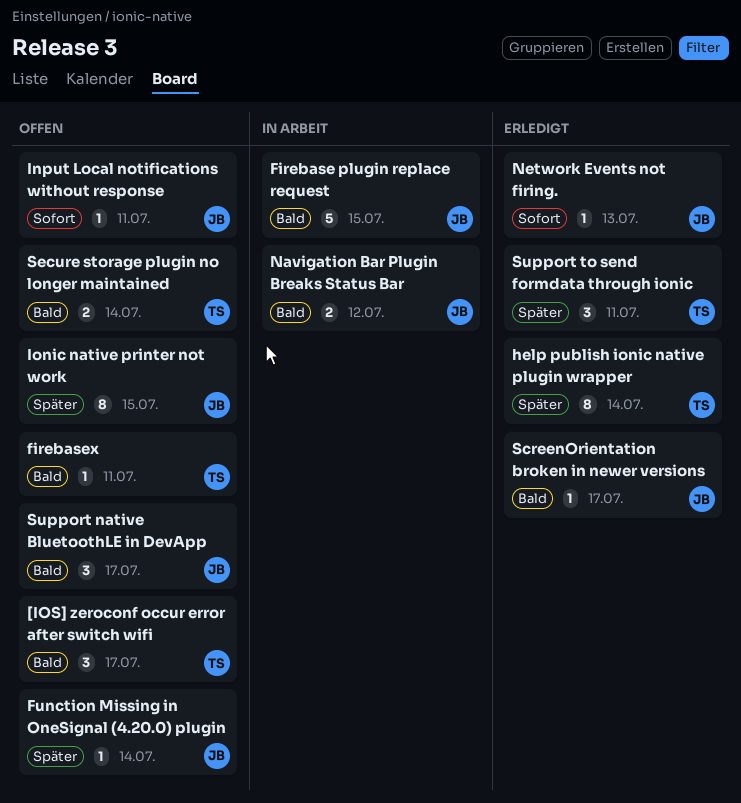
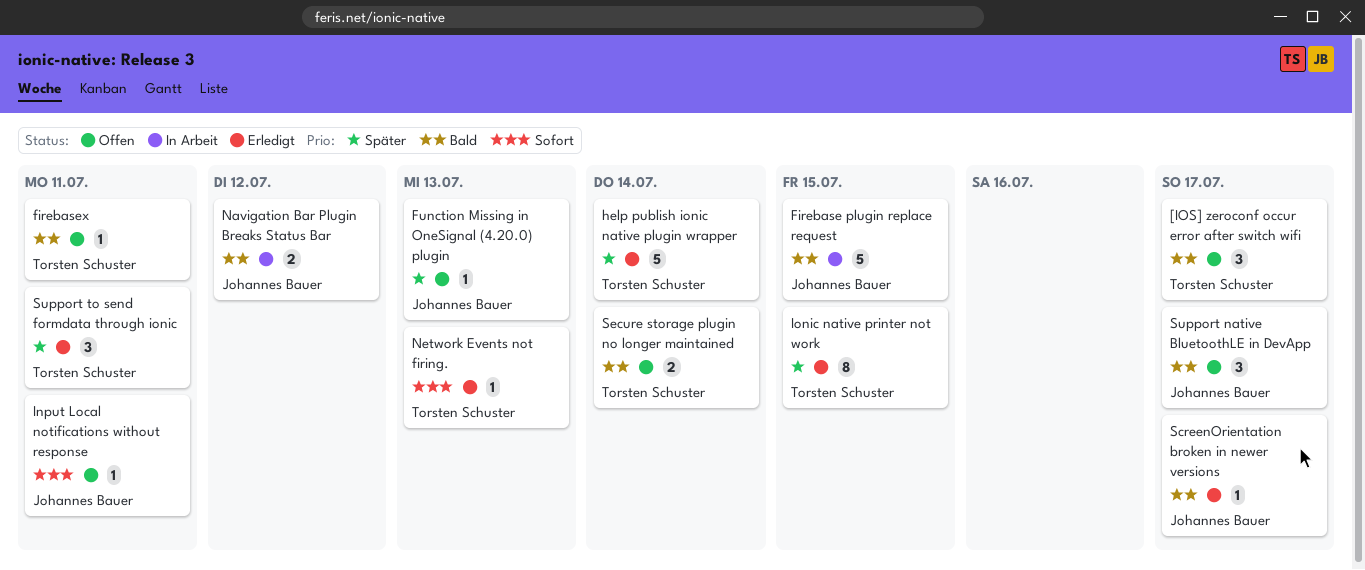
Function Missing in OneSignal (4.20.0) plugin, due: Jul 14 -> Jul 13
help publish ionic native plugin wrapper, estimate: 8 -> 5
Ionic native printer not work, status: Offen -> Erledigt
Ionic native printer not work, owner: Johannes Bauer -> Torsten Schuster
Network Events not firing., owner: Johannes Bauer -> Torsten Schuster

